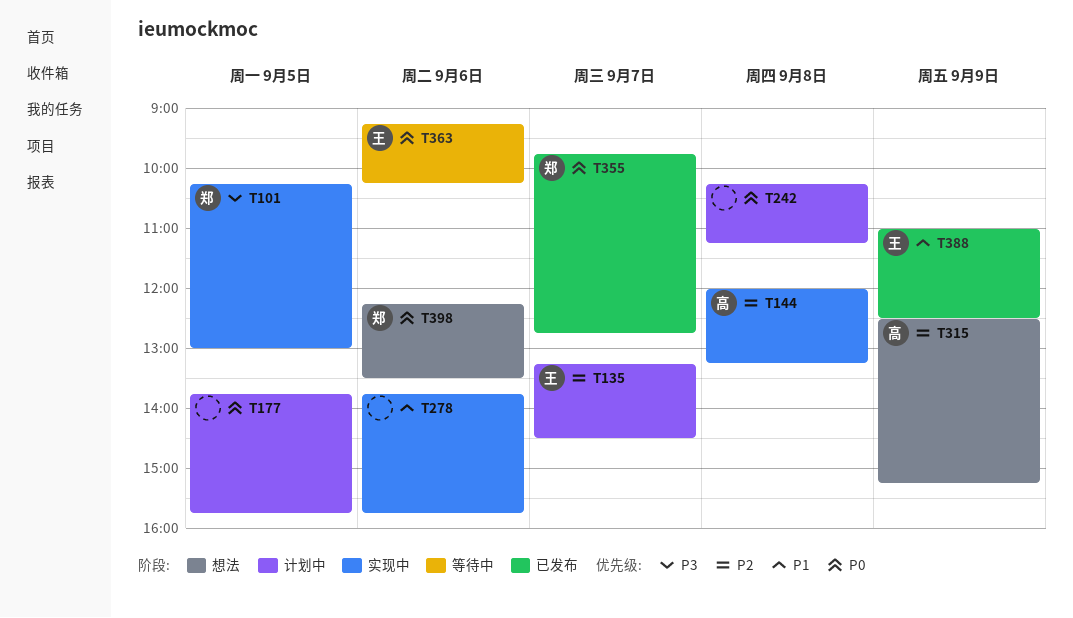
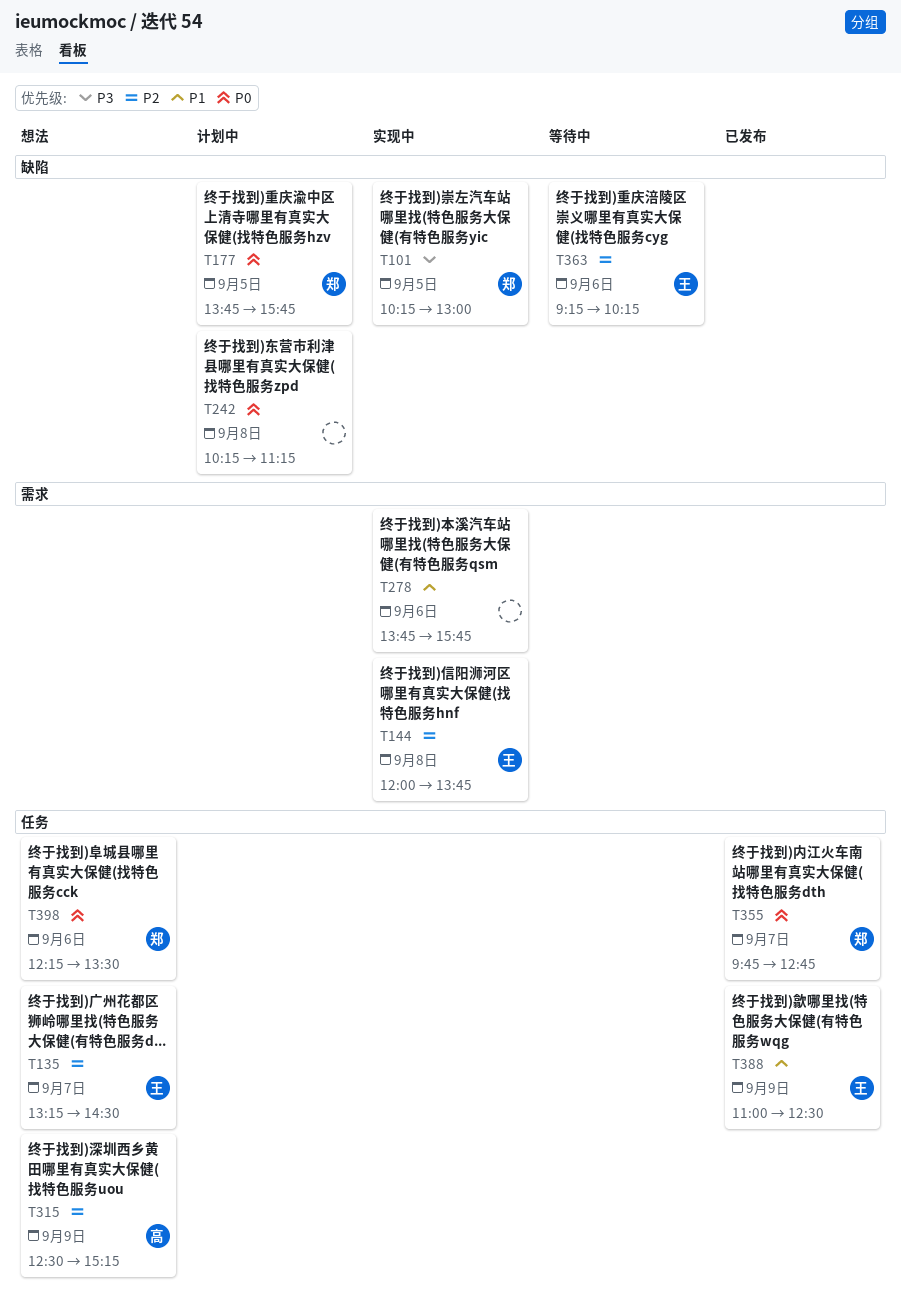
T135, status: 计划中 -> 想法
T144, owner: 高 -> 王
T144, ends: 13:15 -> 13:45
T177, owner: none -> 郑
T363, priority: P0 -> P2

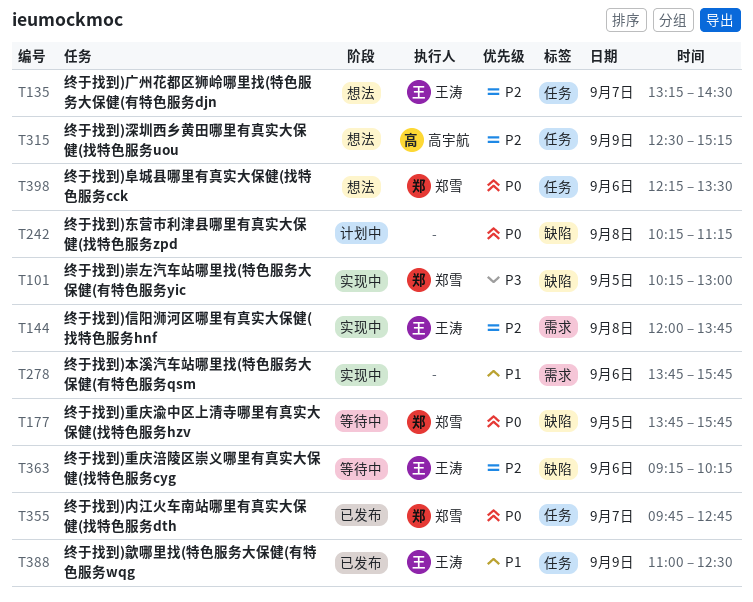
T177, status: 计划中 -> 等待中

